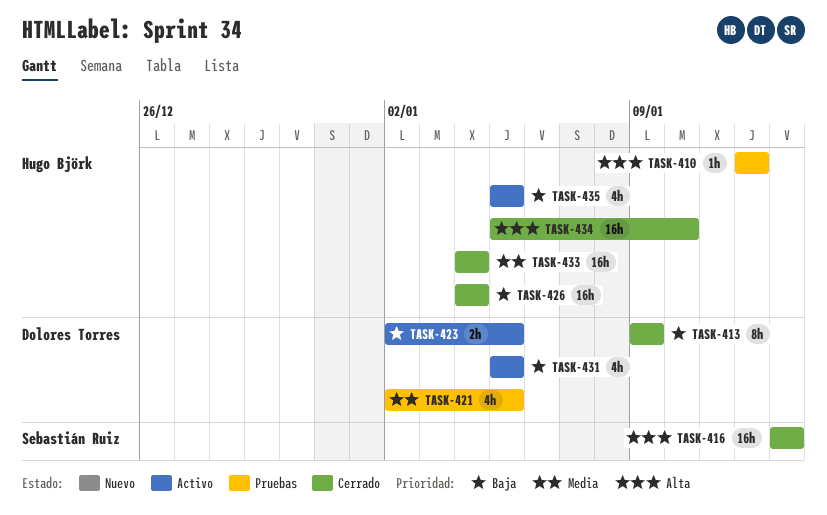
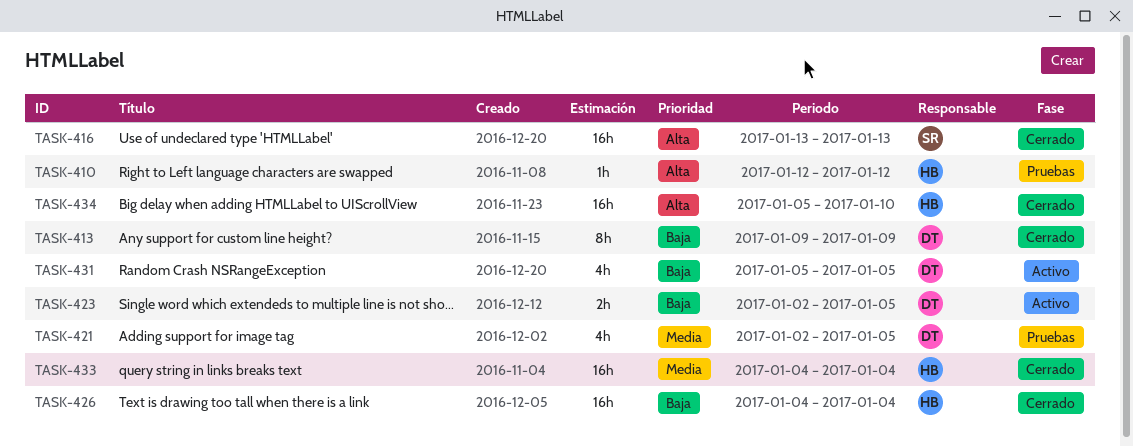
TASK-435: present -> none

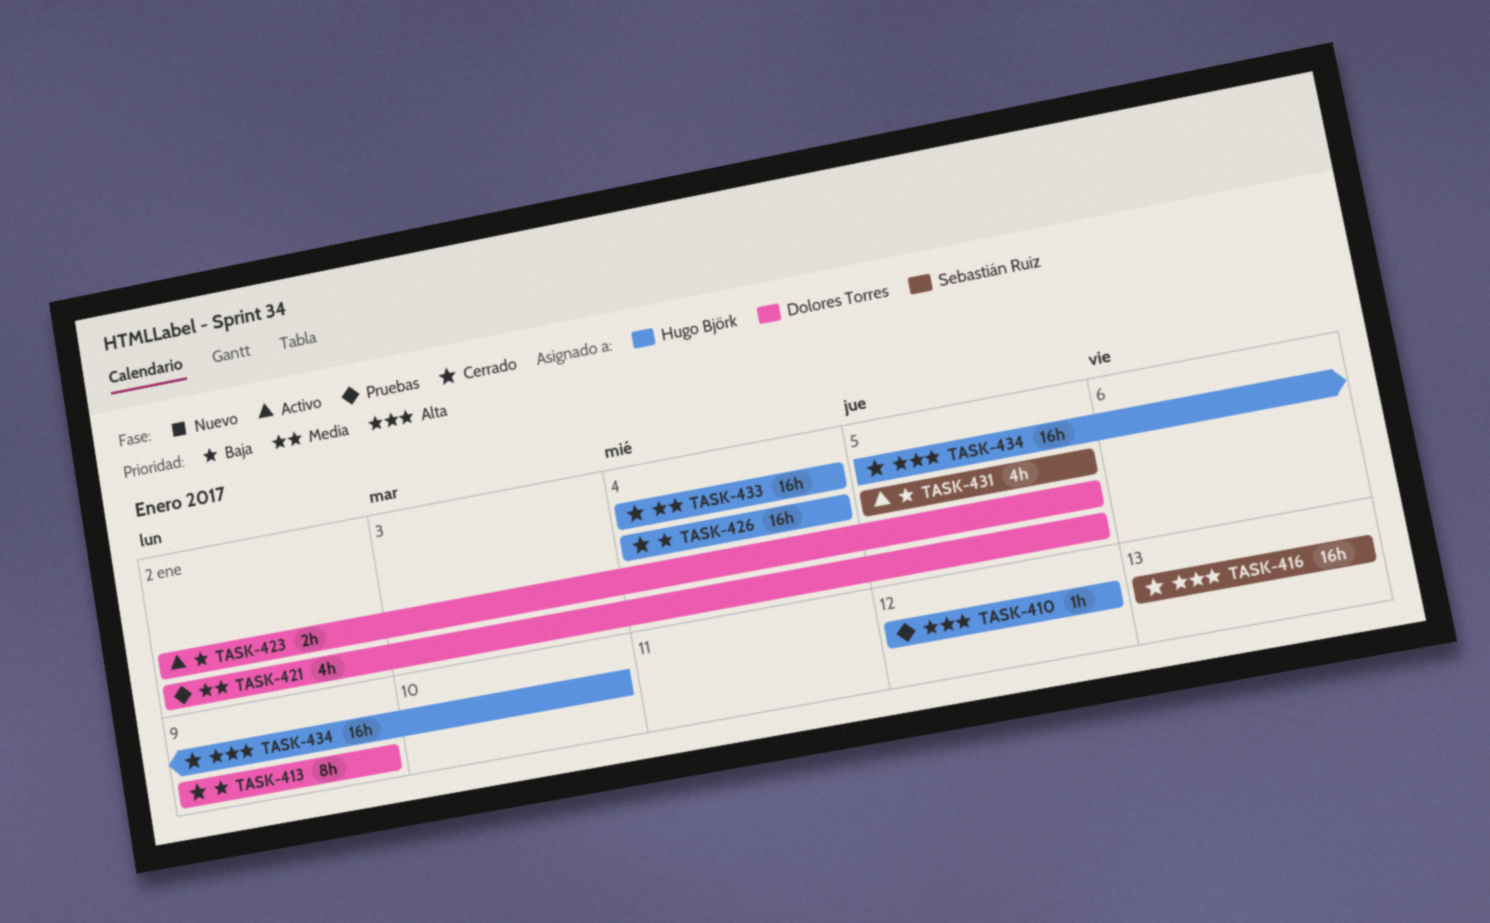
TASK-431, owner: Dolores Torres -> Sebastián Ruiz

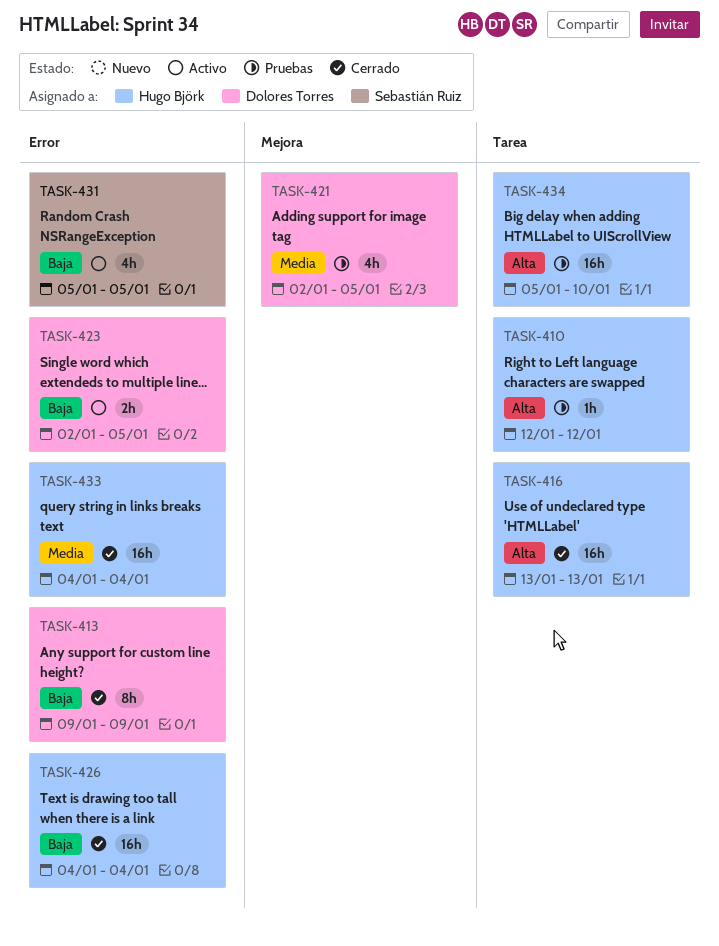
TASK-416, owner: Sebastián Ruiz -> Hugo Björk
TASK-434, status: Cerrado -> Pruebas

